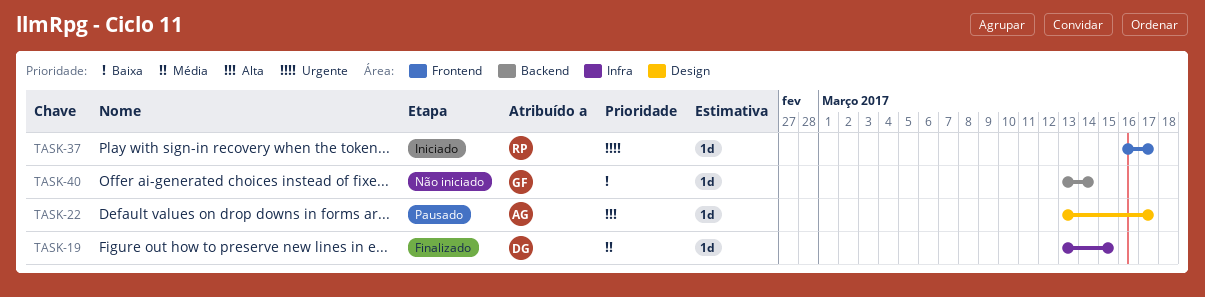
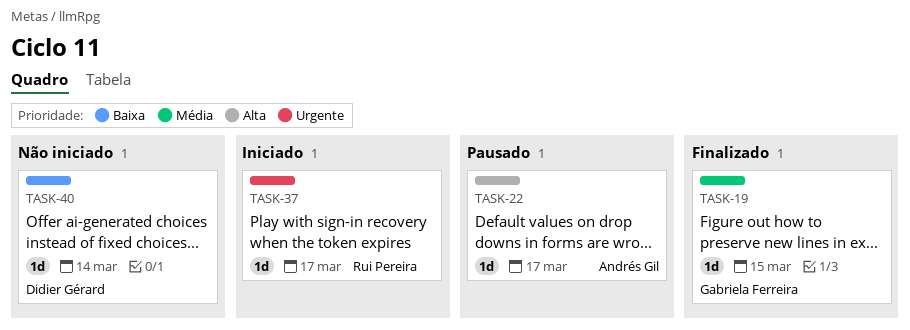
TASK-19, owner: Didier Gérard -> Gabriela Ferreira
TASK-40, owner: Gabriela Ferreira -> Didier Gérard

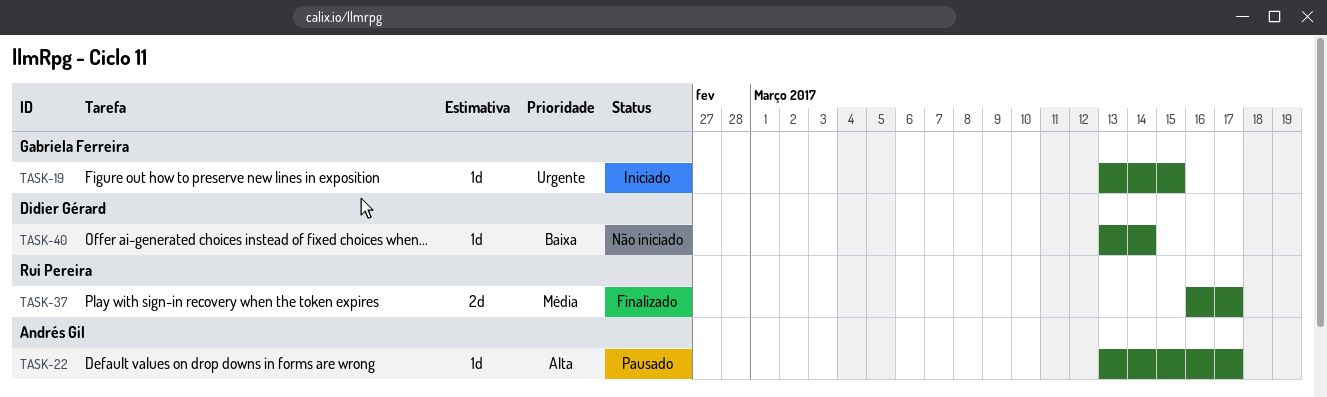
TASK-19, status: Finalizado -> Iniciado
TASK-19, priority: Média -> Urgente
TASK-37, status: Iniciado -> Finalizado
TASK-37, priority: Urgente -> Média
TASK-37, estimate: 1d -> 2d

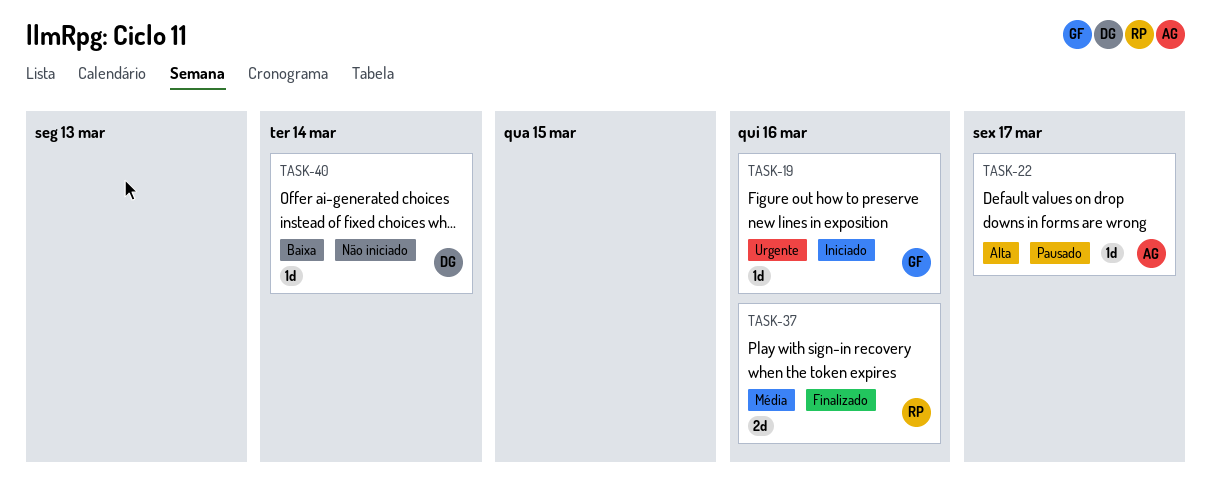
TASK-19, due: Mar 15 -> Mar 16
TASK-37, due: Mar 17 -> Mar 16

